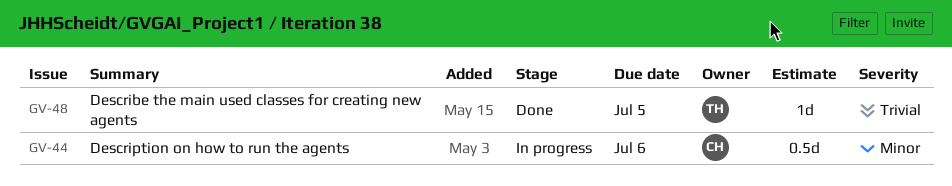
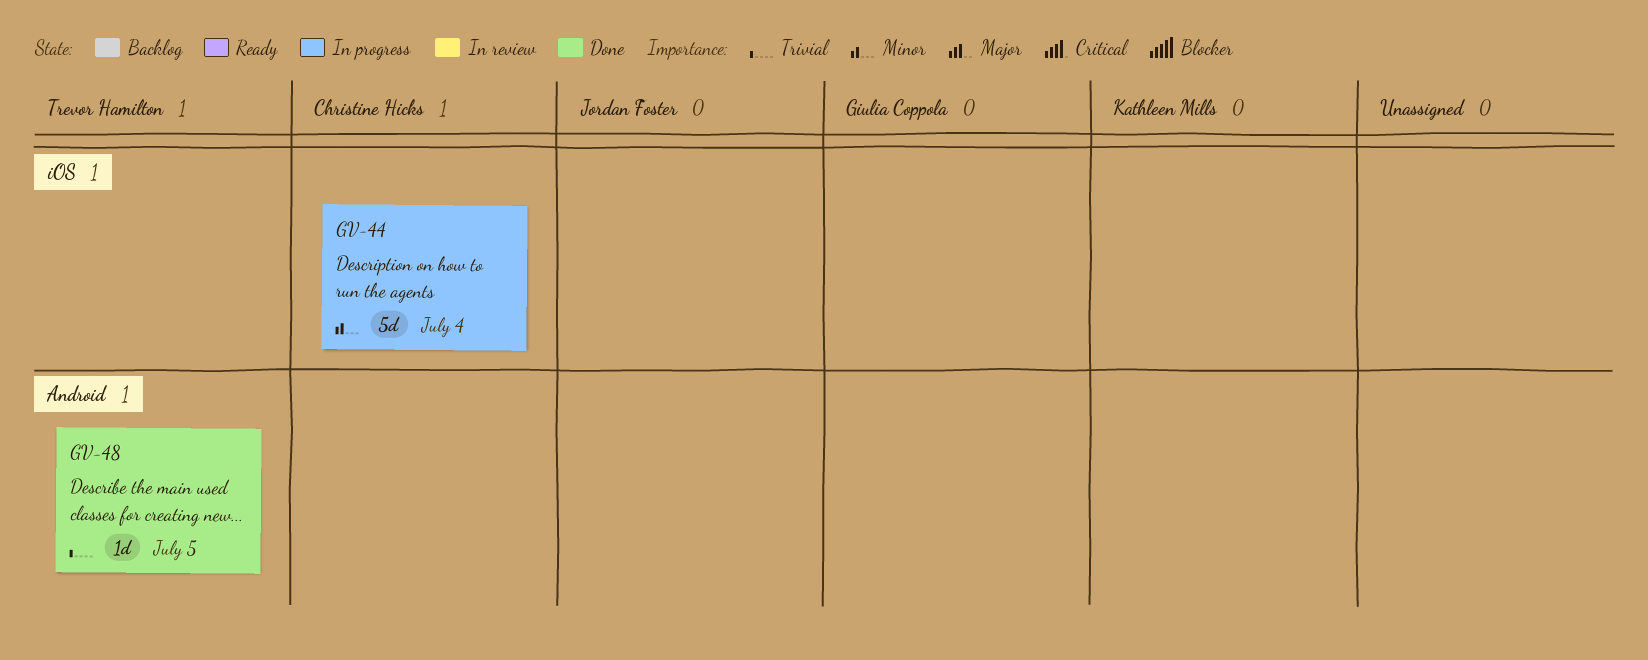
GV-44, estimate: 0.5d -> 5d
GV-44, due: Jul 6 -> Jul 4

